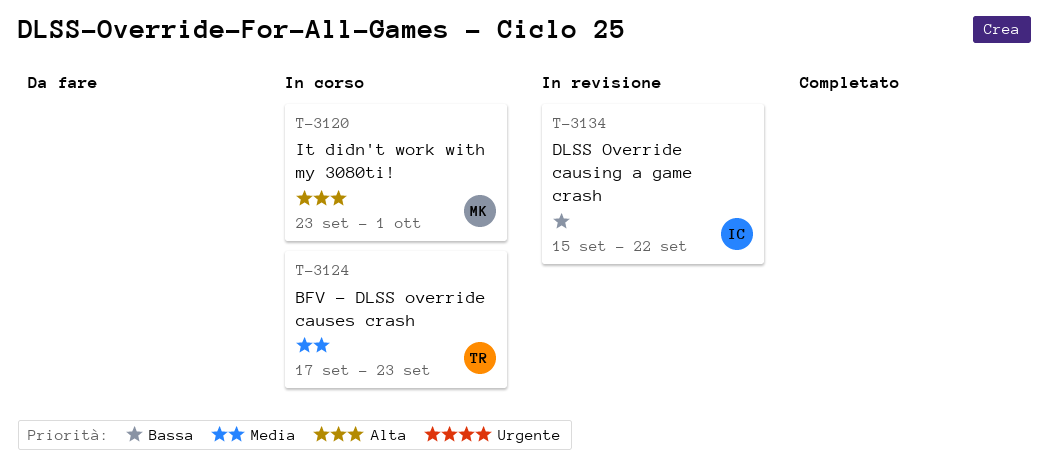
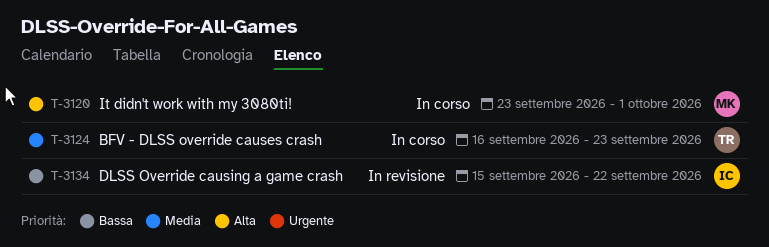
T-3124, start: Sep 17 -> Sep 16

